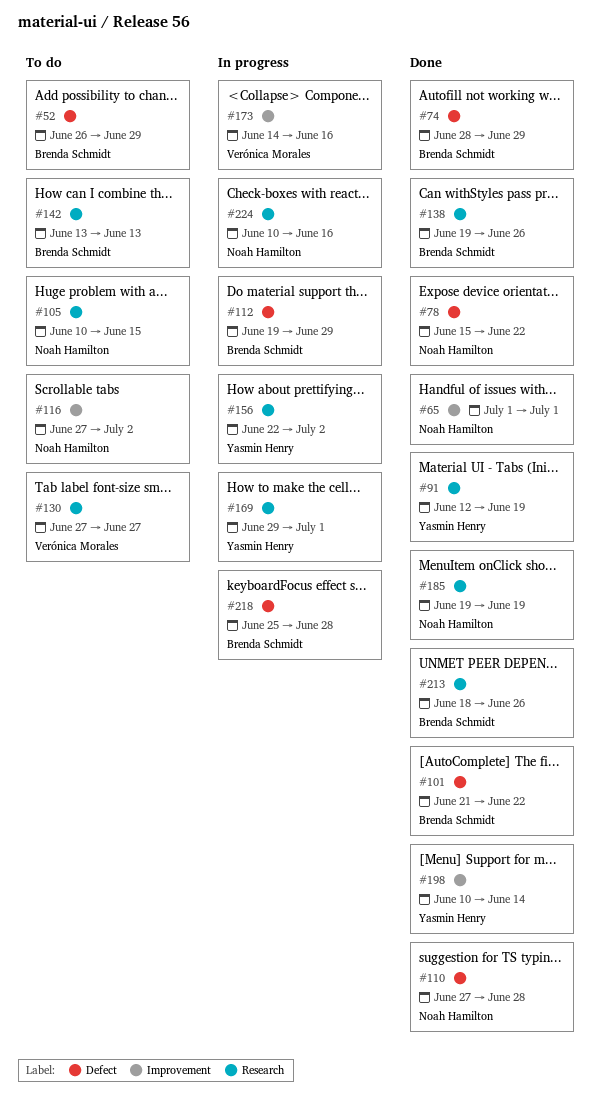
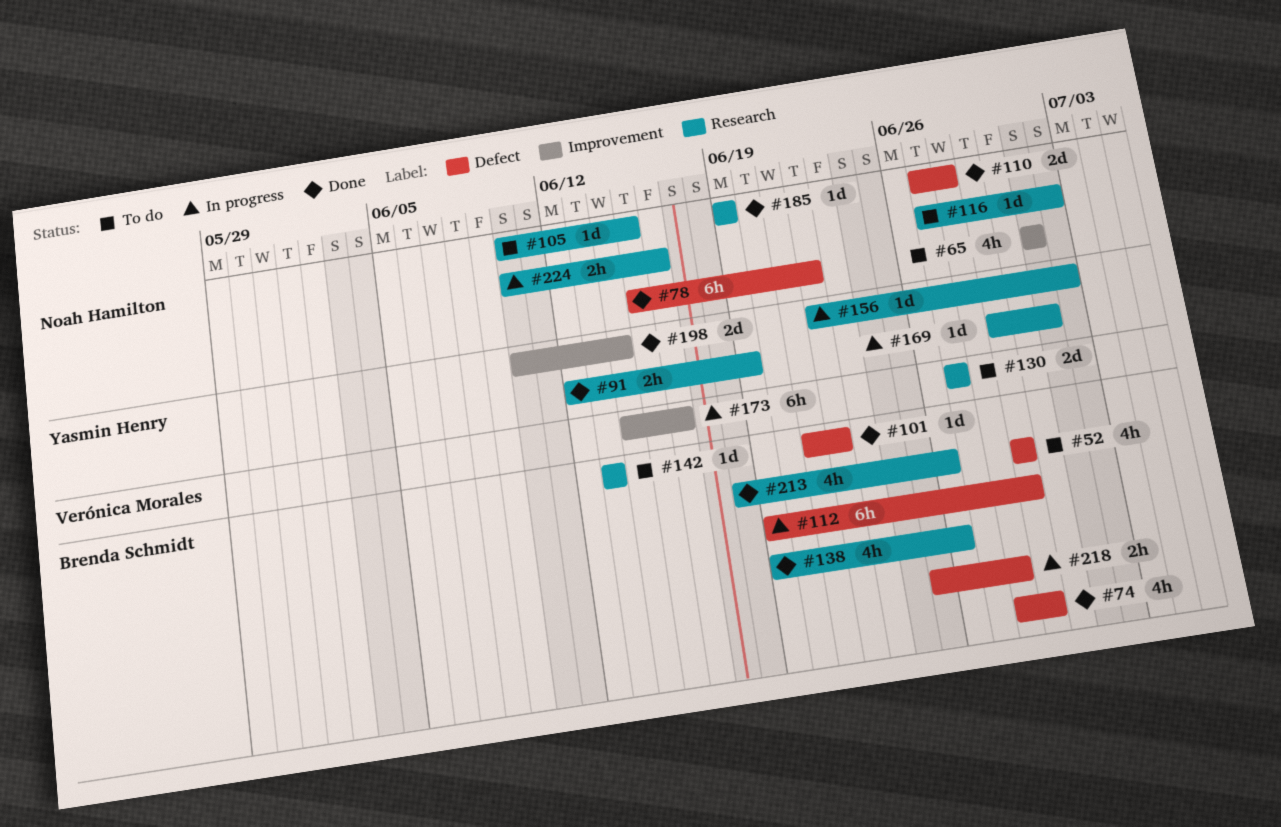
#52, start: Jun 26 -> Jun 29
#65, status: Done -> To do
#116, label: Improvement -> Research

